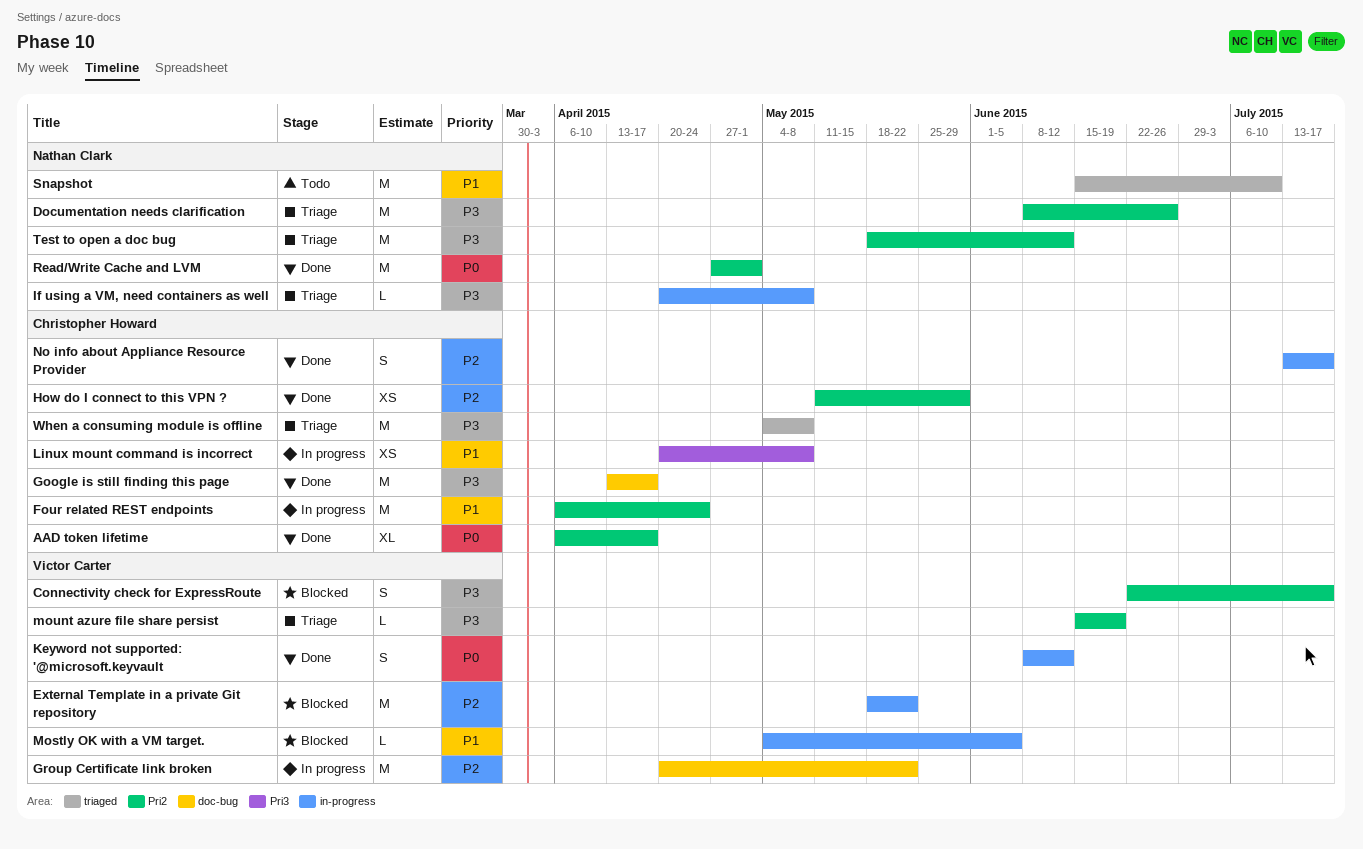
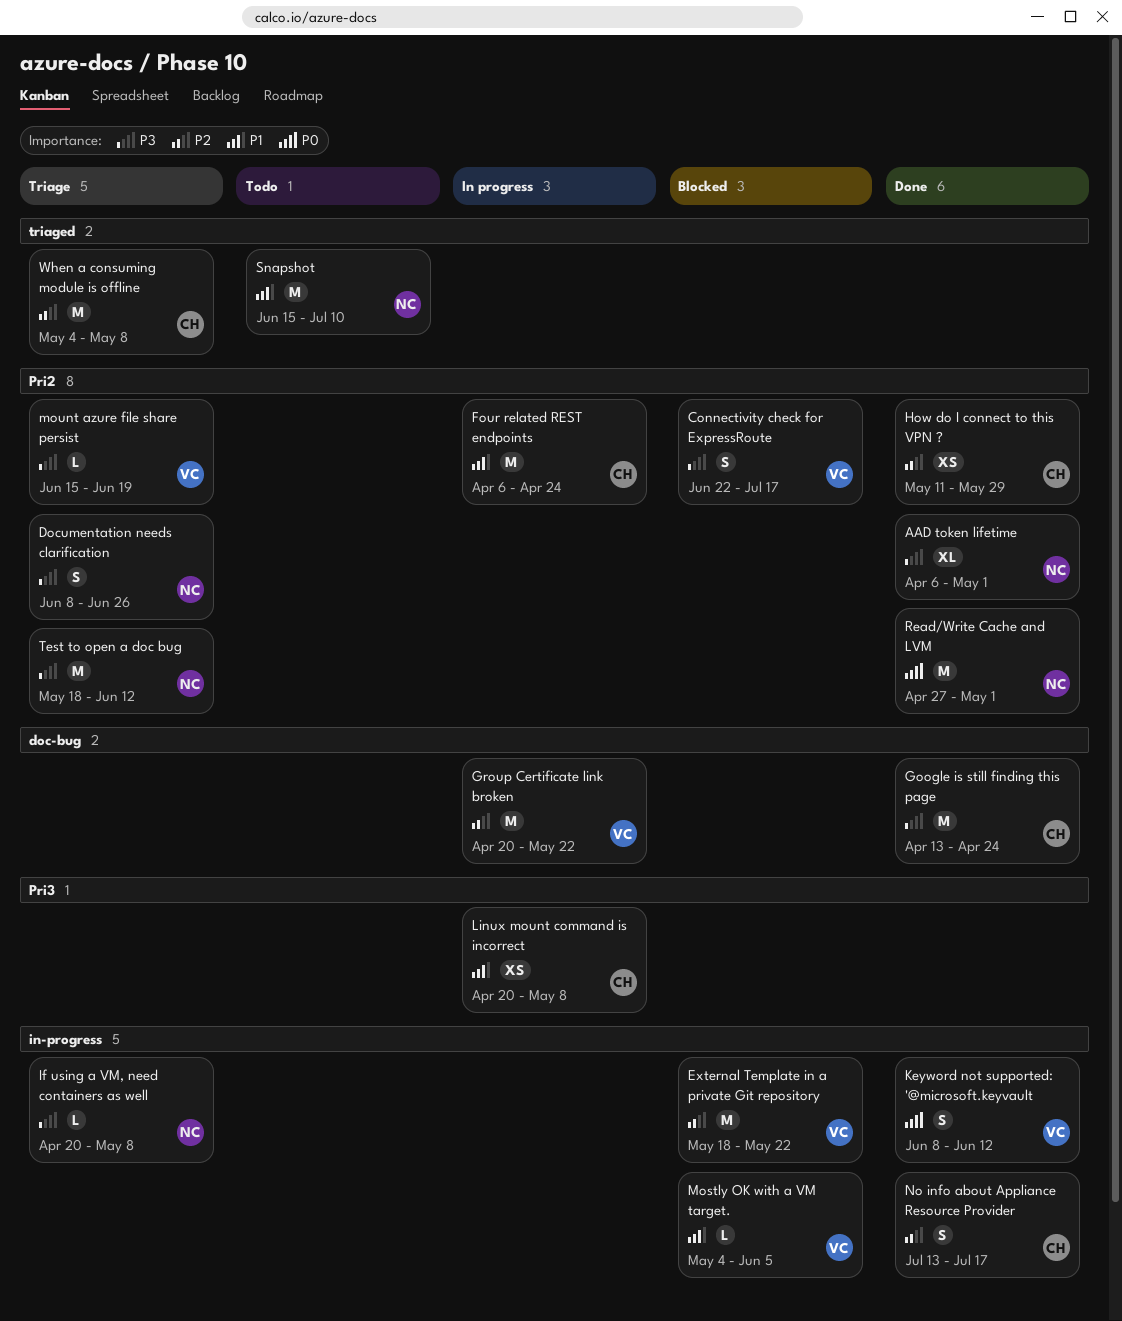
AAD token lifetime, owner: Christopher Howard -> Nathan Clark
AAD token lifetime, priority: P0 -> P3
AAD token lifetime, due: Apr 17 -> May 1
Documentation needs clarification, estimate: M -> S
Google is still finding this page, due: Apr 17 -> Apr 24
When a consuming module is offline, priority: P3 -> P2

